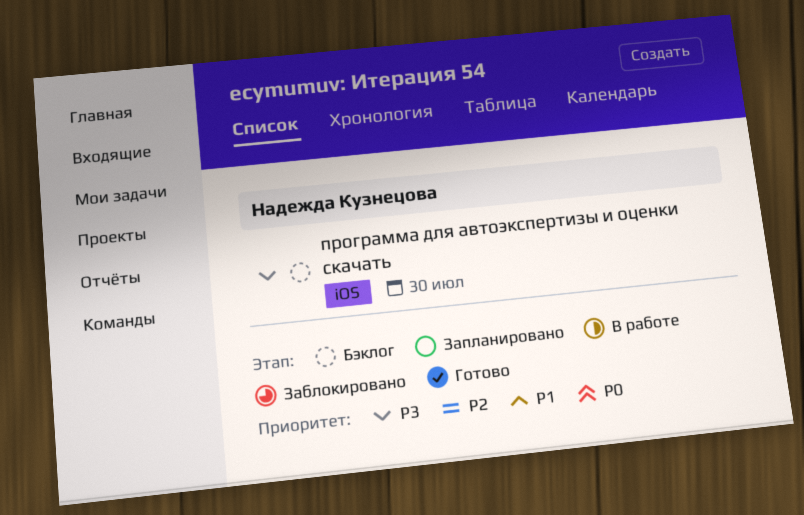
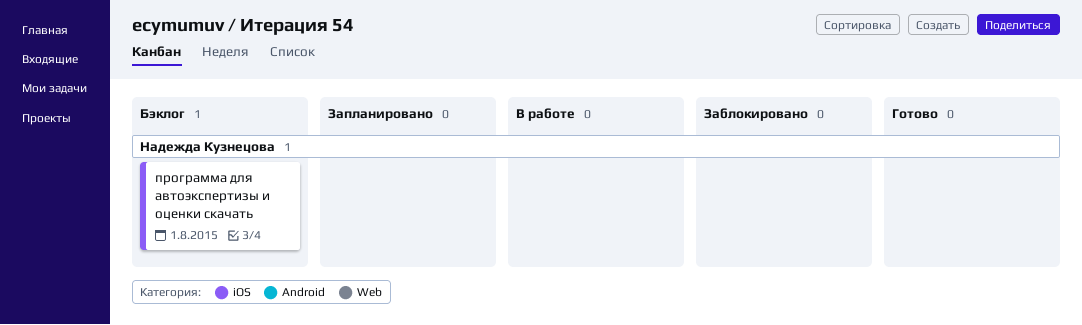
программа для автоэкспертизы и оценки скачать, due: Jul 30 -> Aug 1

